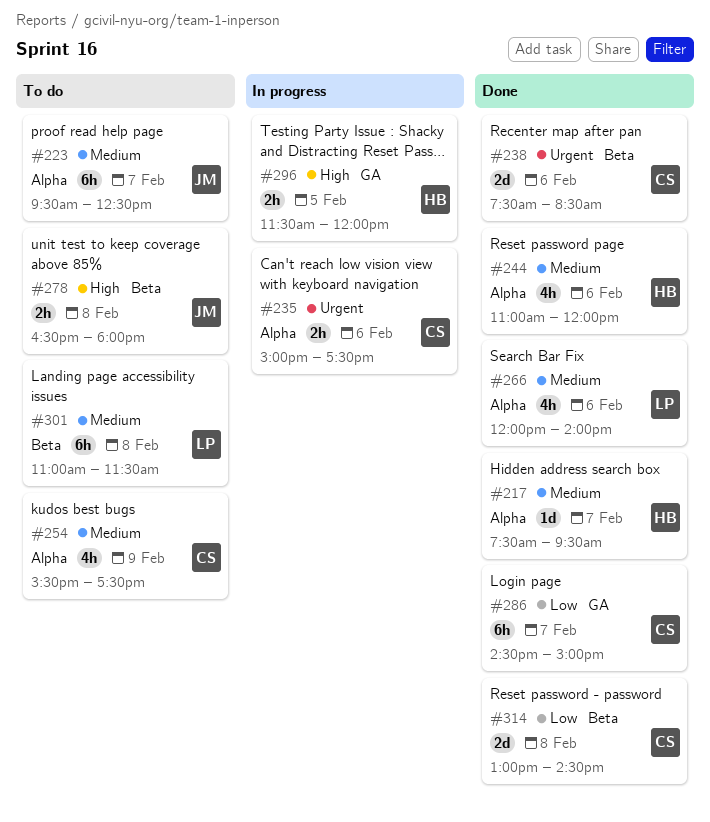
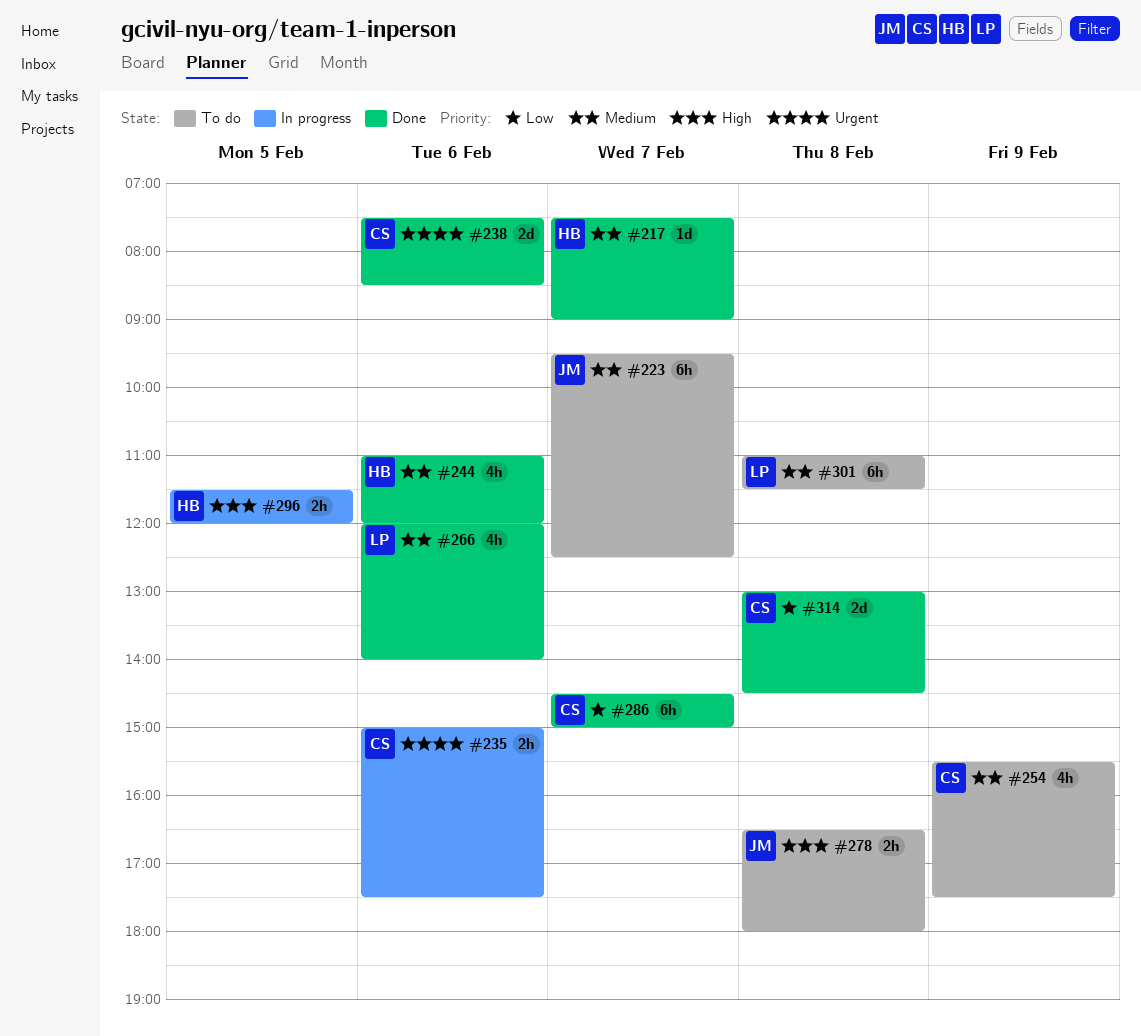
#217, ends: 09:30 -> 09:00

